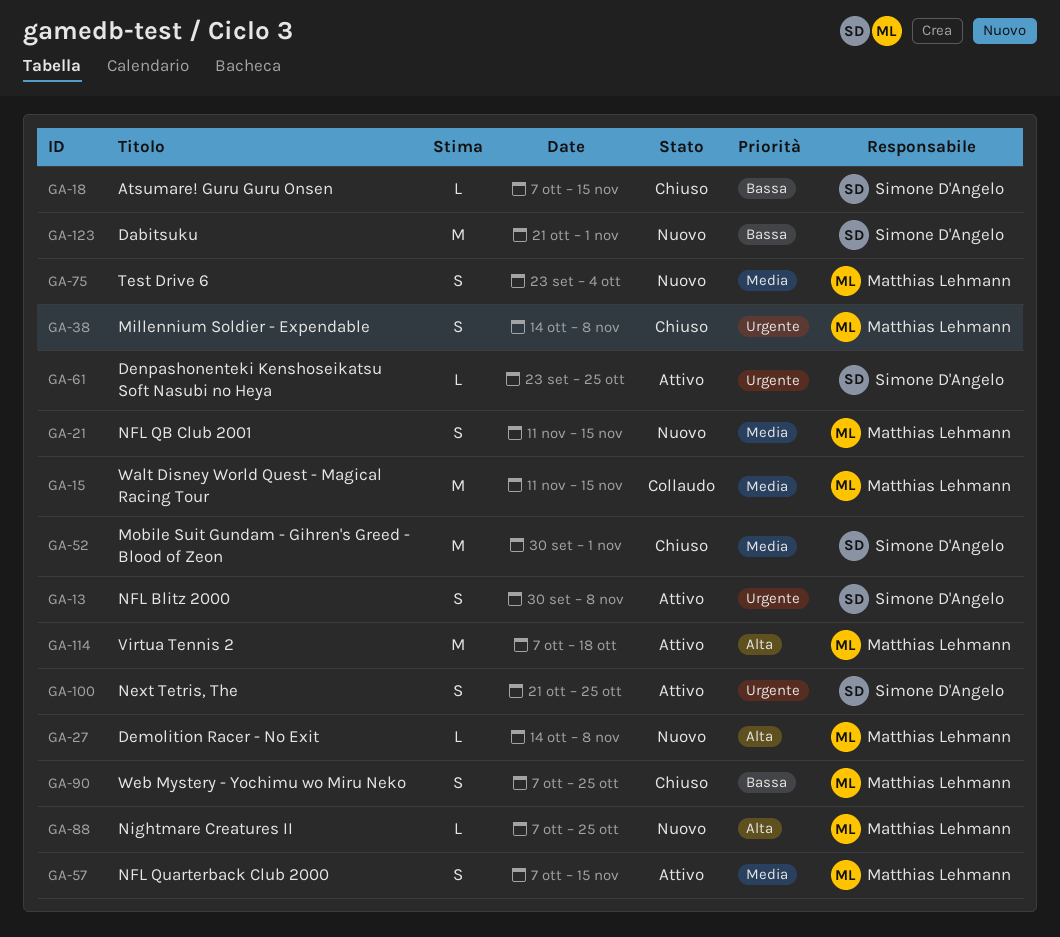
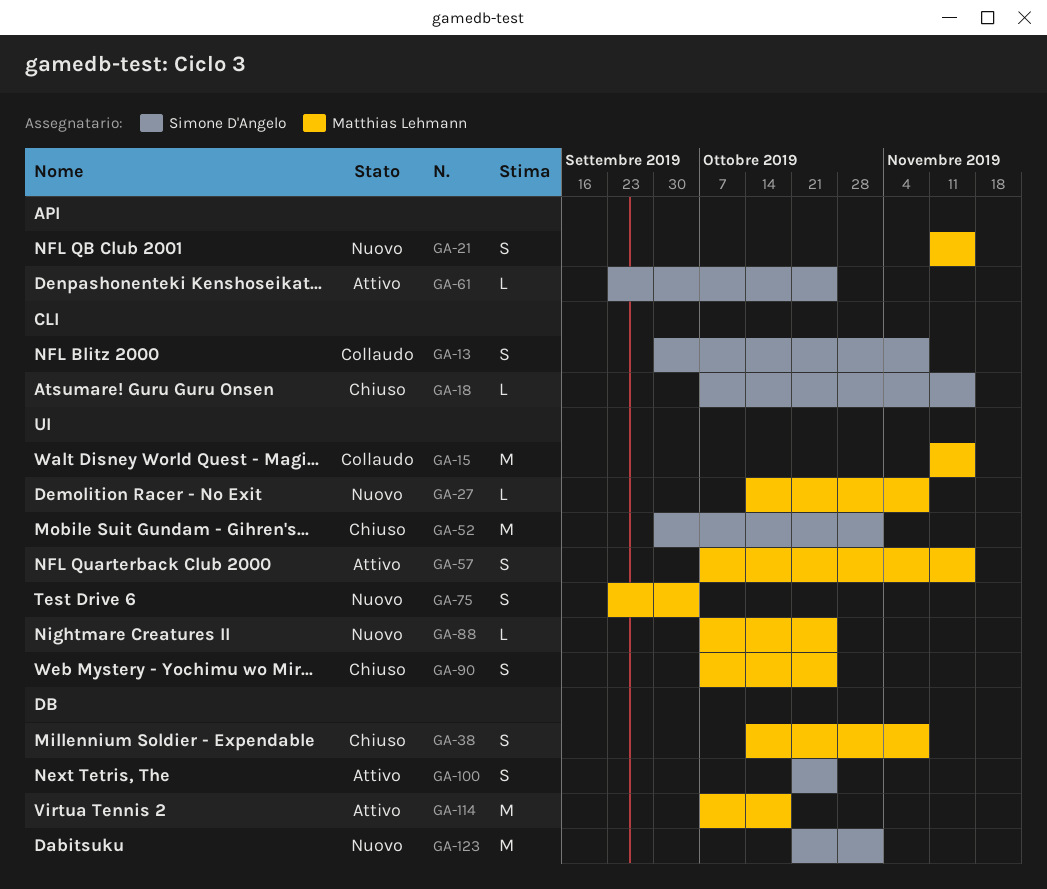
GA-13, status: Attivo -> Collaudo

